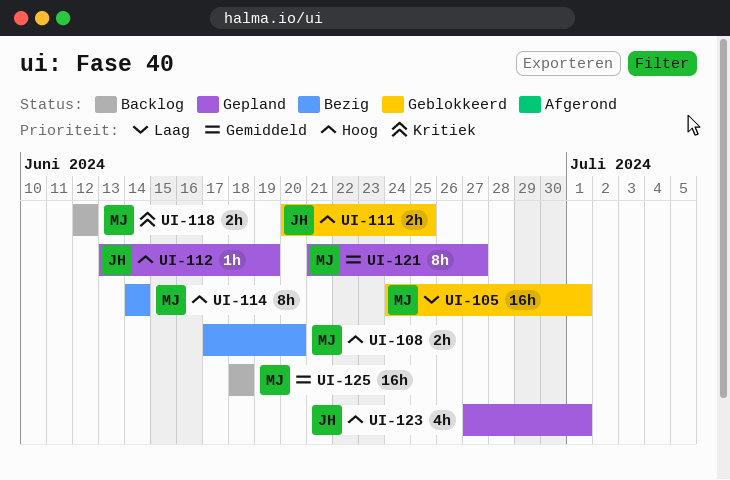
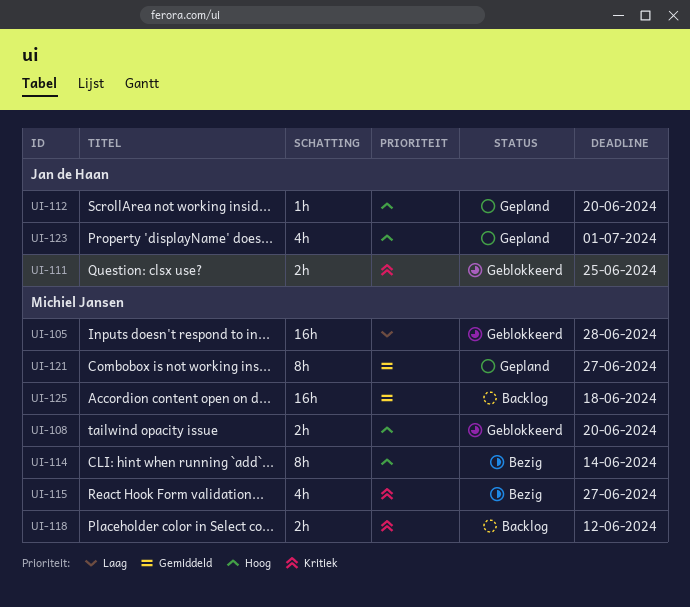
UI-105, due: Jul 1 -> Jun 28
UI-108, status: Bezig -> Geblokkeerd
UI-111, priority: Hoog -> Kritiek
UI-112, due: Jun 19 -> Jun 20
UI-115: none -> present

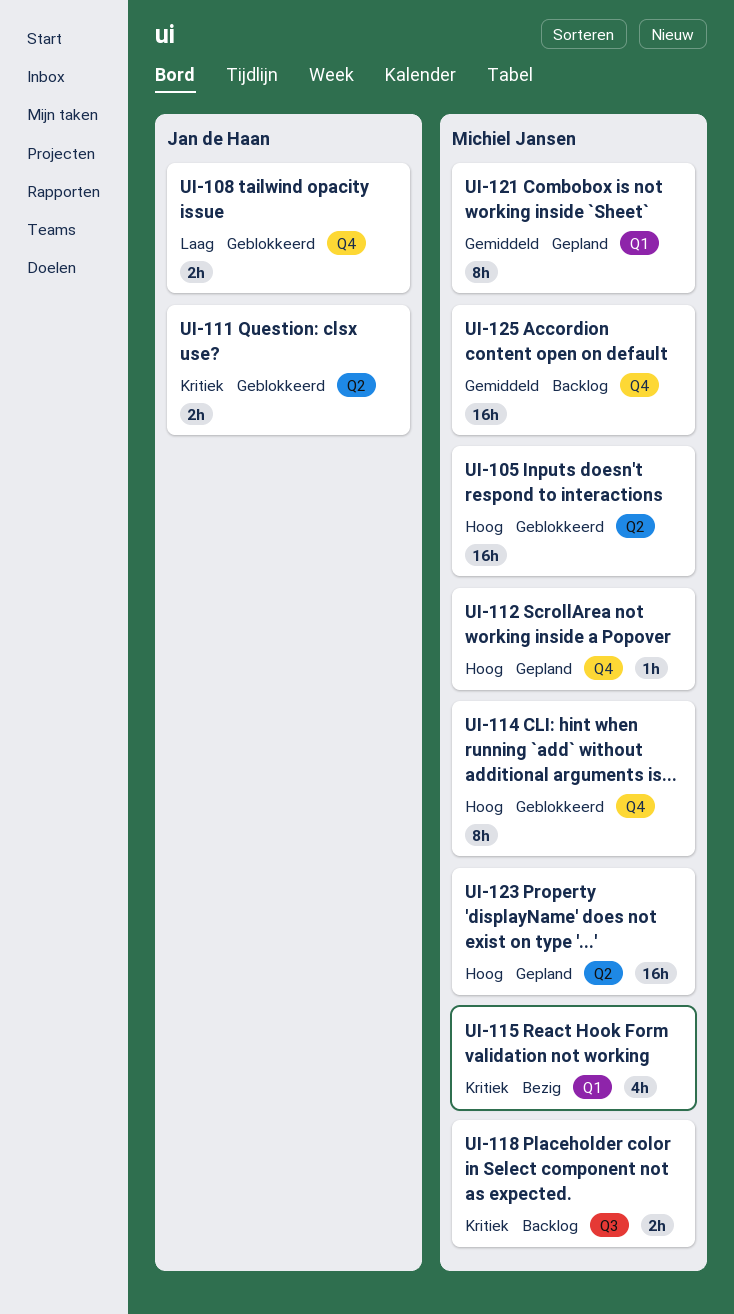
UI-105, priority: Laag -> Hoog
UI-108, owner: Michiel Jansen -> Jan de Haan
UI-108, priority: Hoog -> Laag
UI-112, owner: Jan de Haan -> Michiel Jansen
UI-114, status: Bezig -> Geblokkeerd
UI-123, owner: Jan de Haan -> Michiel Jansen
UI-123, estimate: 4h -> 16h

